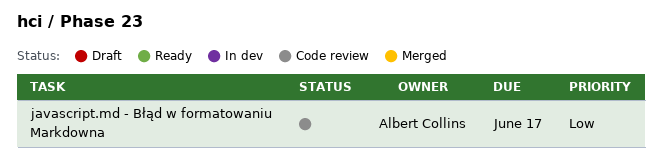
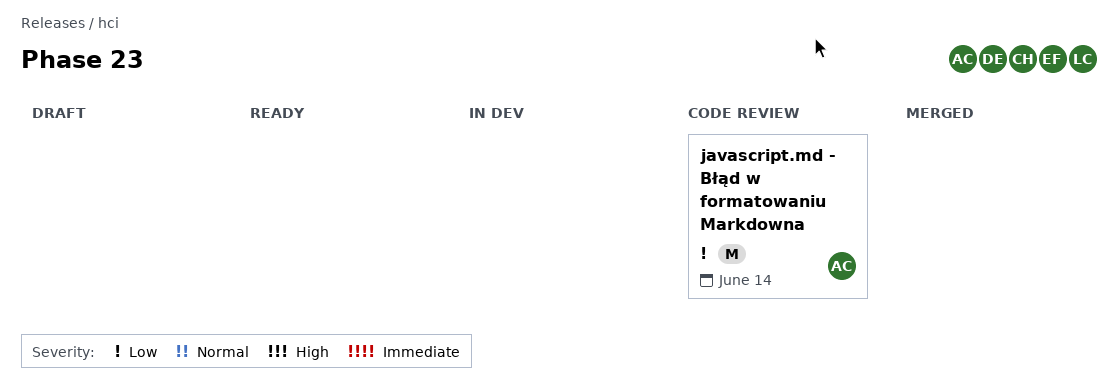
javascript.md - Błąd w formatowaniu Markdowna, due: Jun 17 -> Jun 14

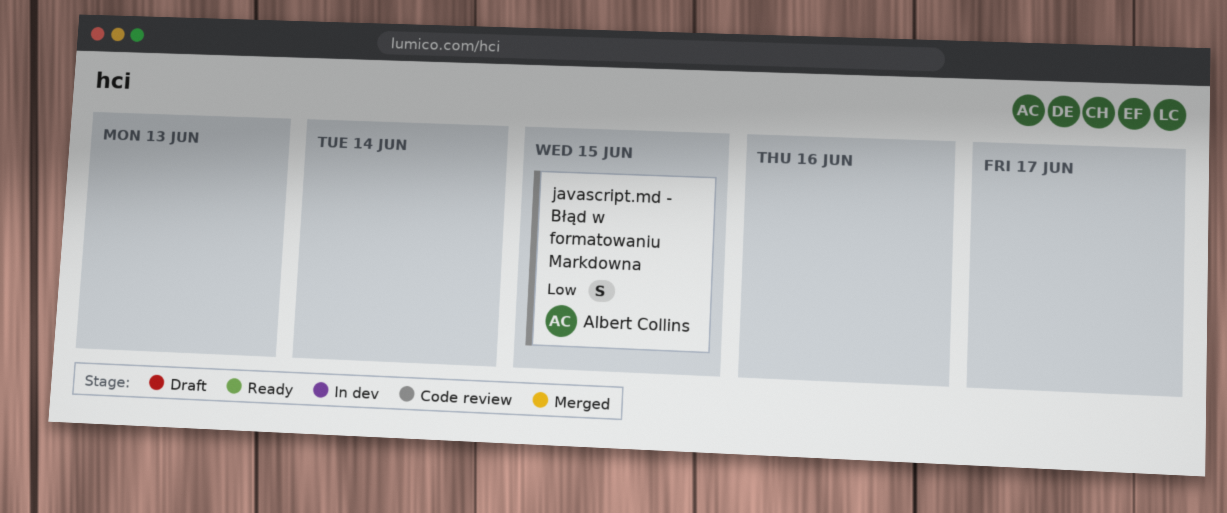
javascript.md - Błąd w formatowaniu Markdowna, estimate: M -> S
javascript.md - Błąd w formatowaniu Markdowna, due: Jun 14 -> Jun 15

